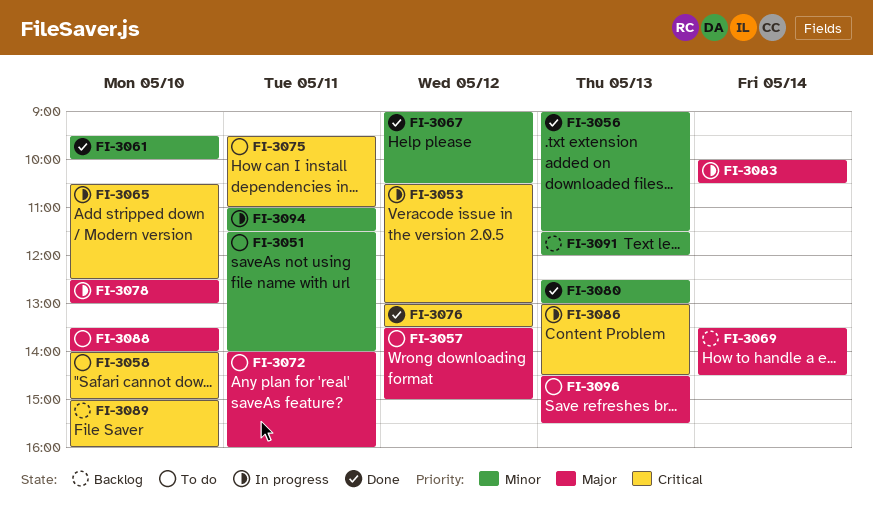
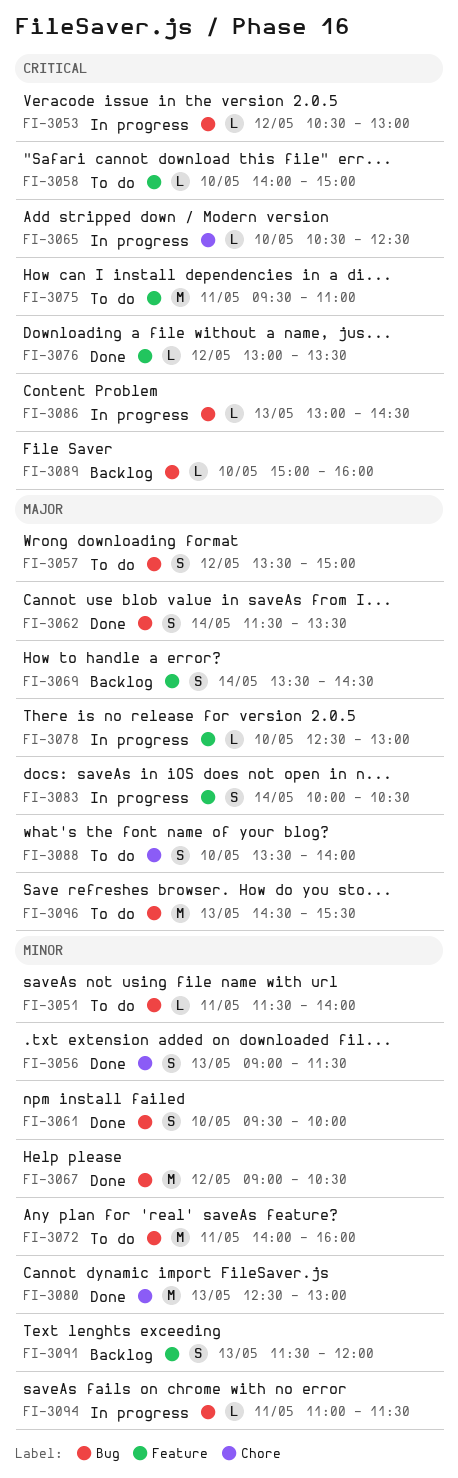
FI-3062: none -> present
FI-3072, priority: Major -> Minor

